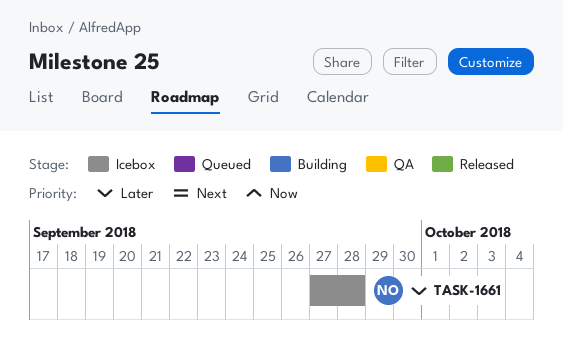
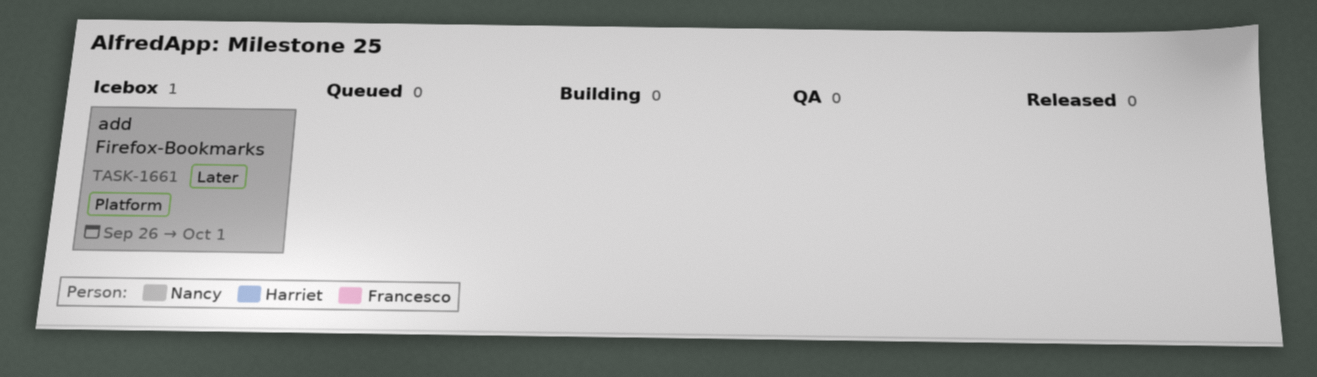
TASK-1661, start: Sep 27 -> Sep 26
TASK-1661, due: Sep 28 -> Oct 1

